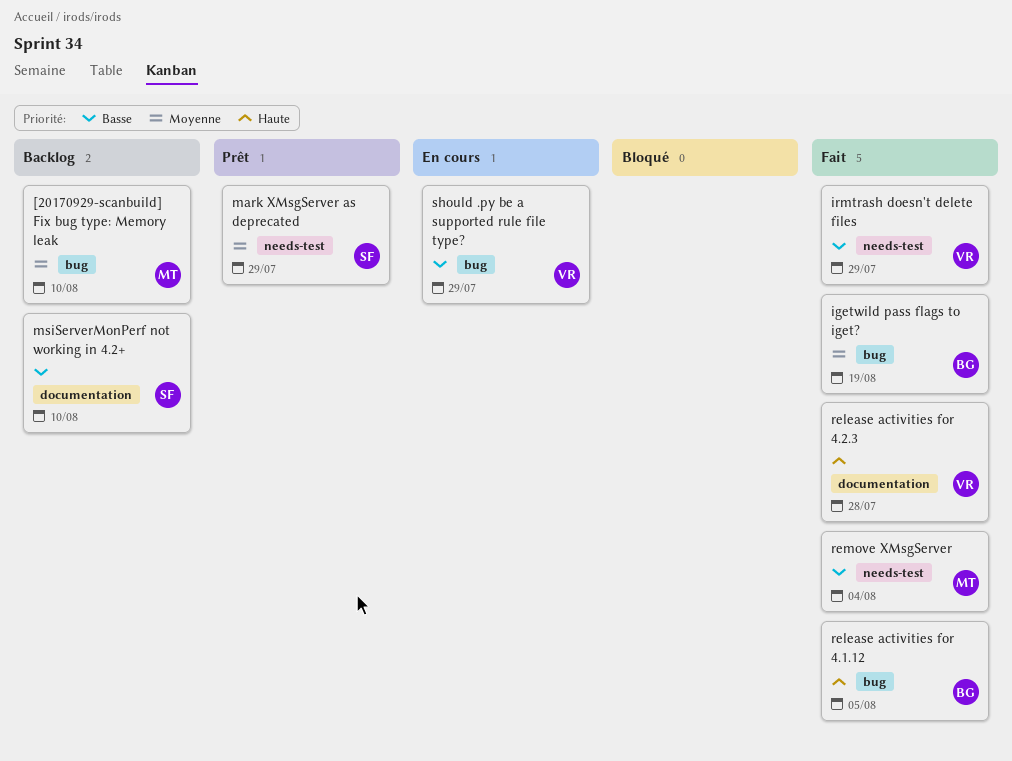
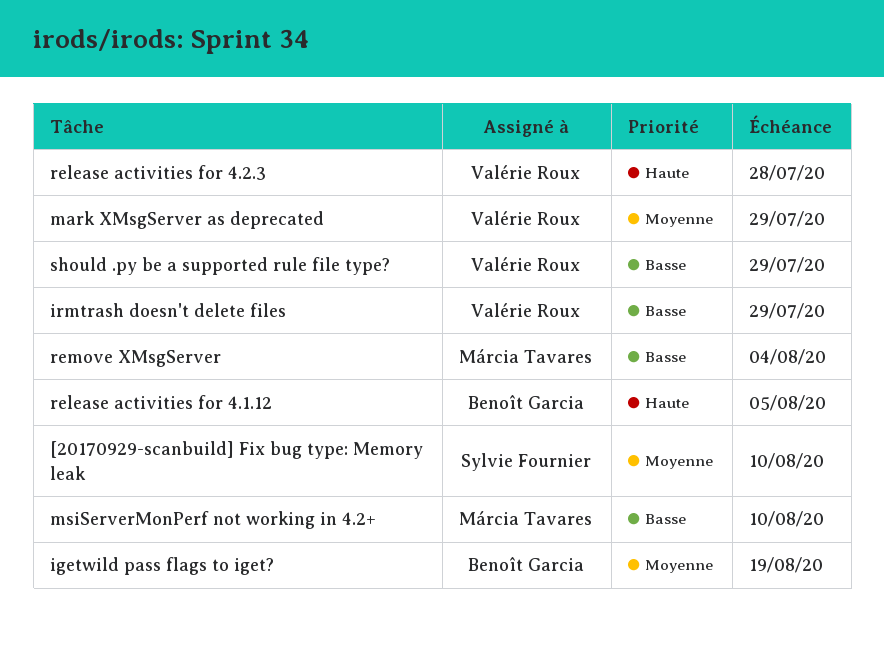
[20170929-scanbuild] Fix bug type: Memory leak, owner: Márcia Tavares -> Sylvie Fournier
mark XMsgServer as deprecated, owner: Sylvie Fournier -> Valérie Roux
msiServerMonPerf not working in 4.2+, owner: Sylvie Fournier -> Márcia Tavares

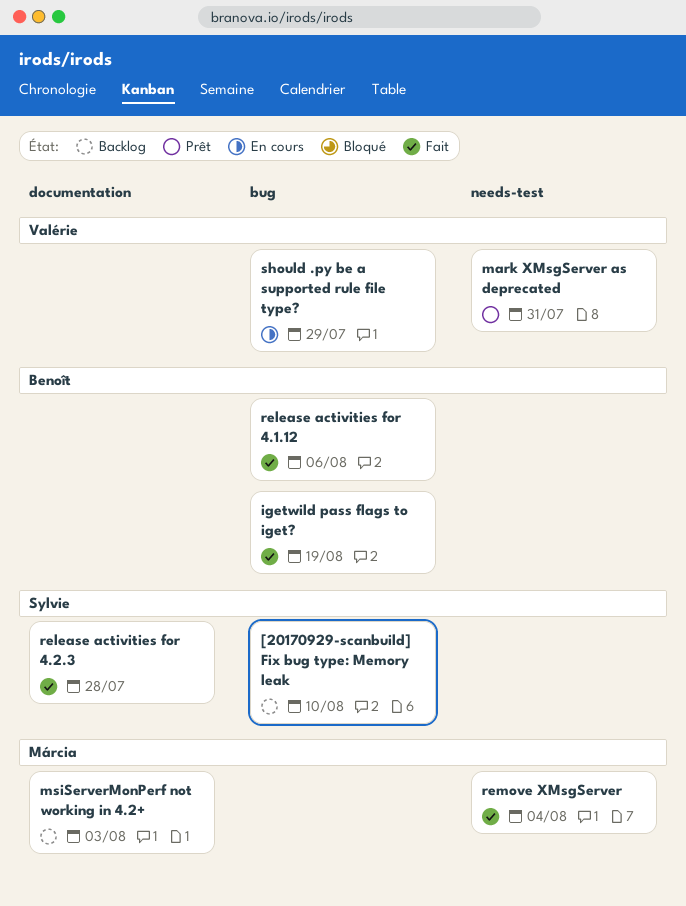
irmtrash doesn't delete files: present -> none
mark XMsgServer as deprecated, due: Jul 29 -> Jul 31
msiServerMonPerf not working in 4.2+, due: Aug 10 -> Aug 3
release activities for 4.1.12, due: Aug 5 -> Aug 6
release activities for 4.2.3, owner: Valérie Roux -> Sylvie Fournier

